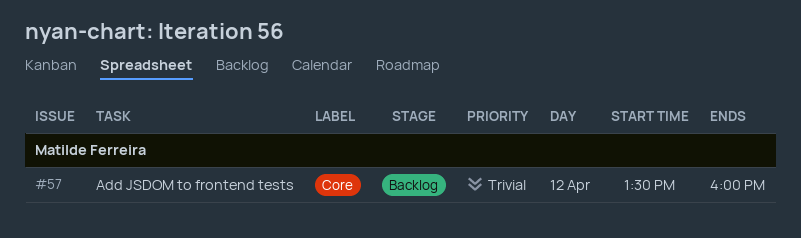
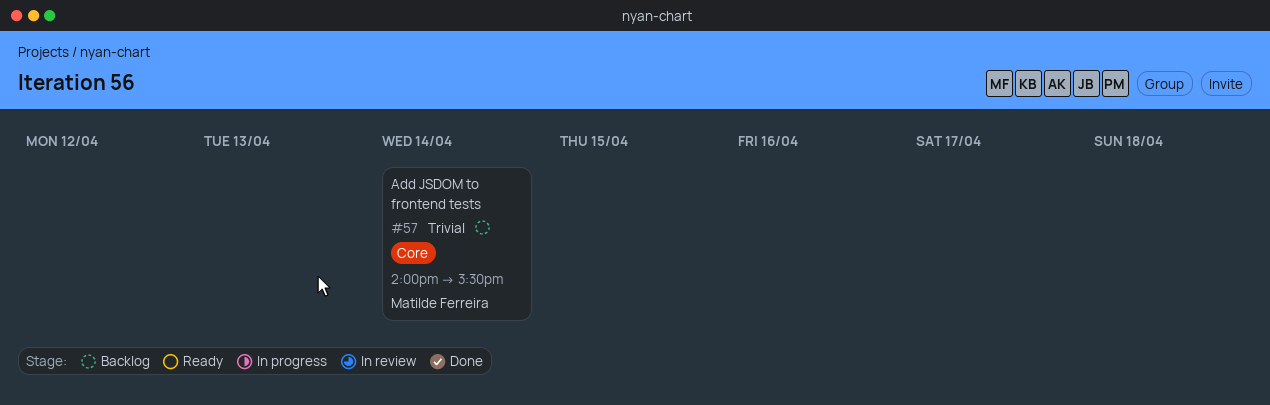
#57, day: Apr 12 -> Apr 14
#57, begins: 13:30 -> 14:00
#57, ends: 16:00 -> 15:30

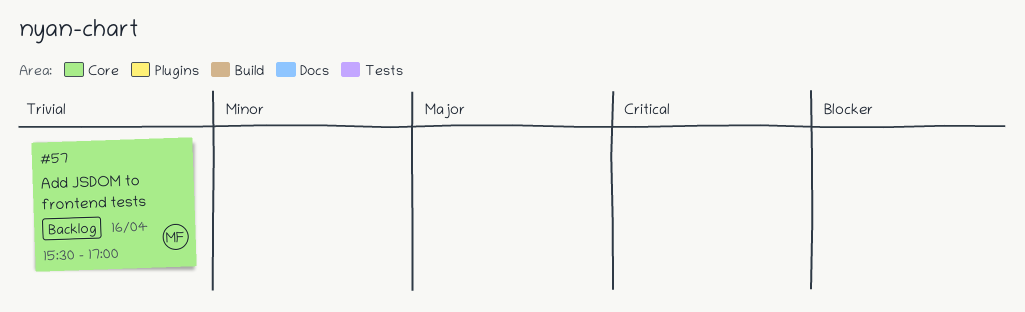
#57, day: Apr 14 -> Apr 16
#57, begins: 14:00 -> 15:30
#57, ends: 15:30 -> 17:00

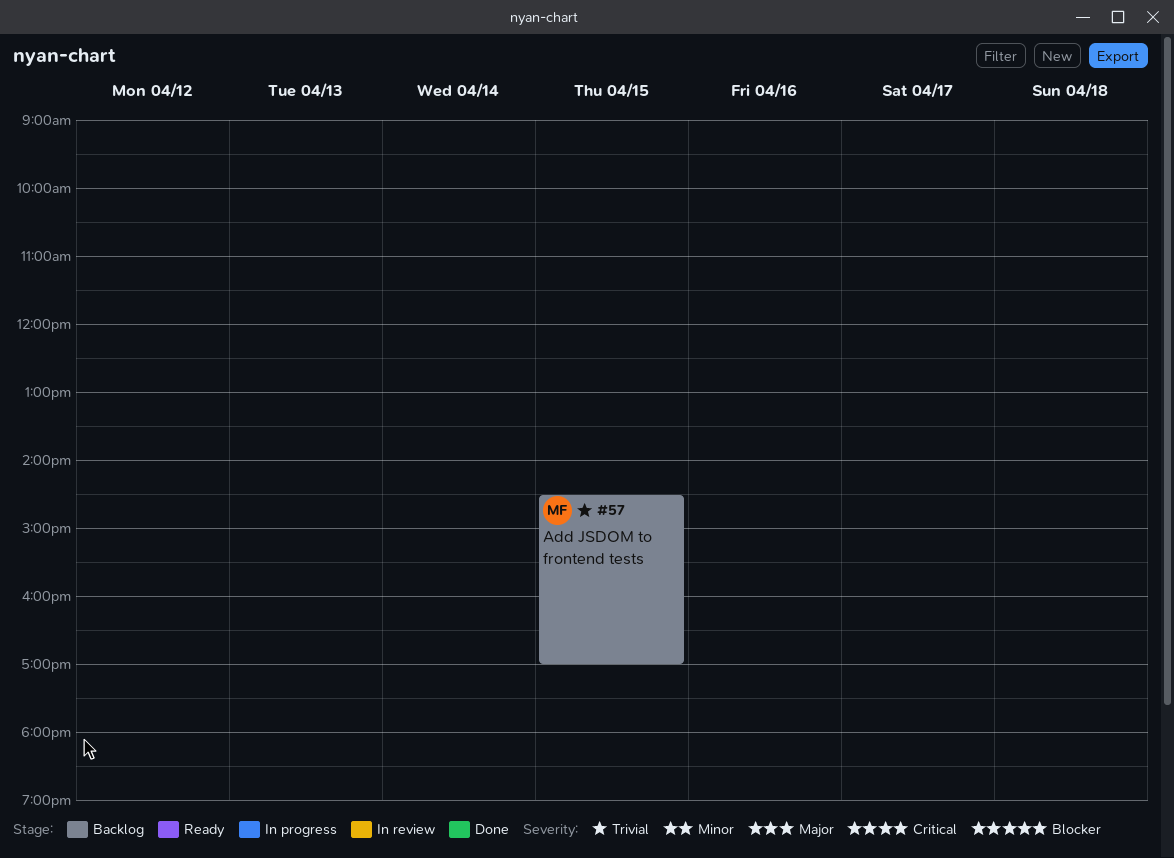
#57, day: Apr 16 -> Apr 15
#57, begins: 15:30 -> 14:30

